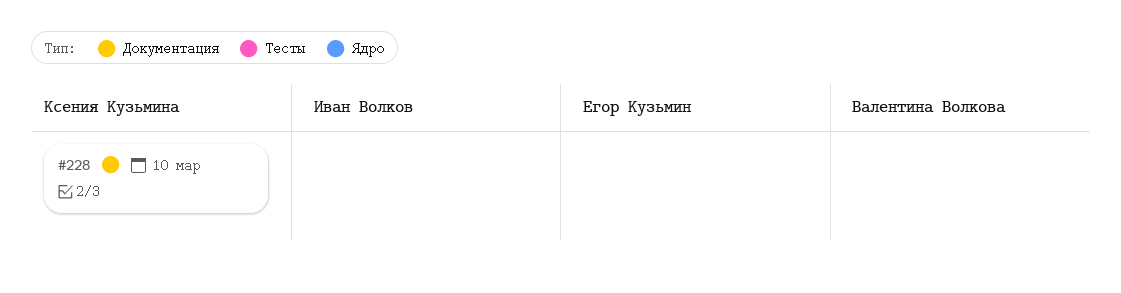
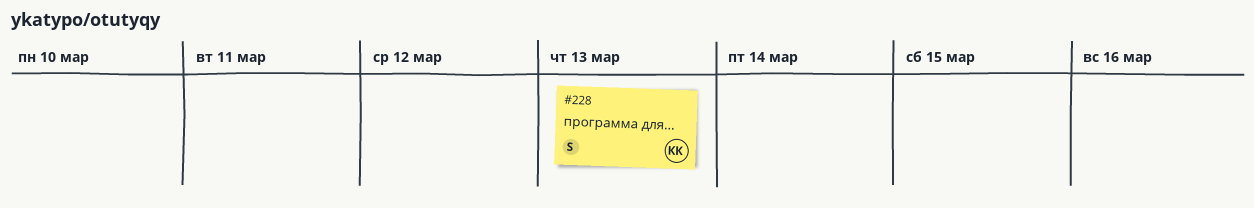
#228, due: Mar 10 -> Mar 13

